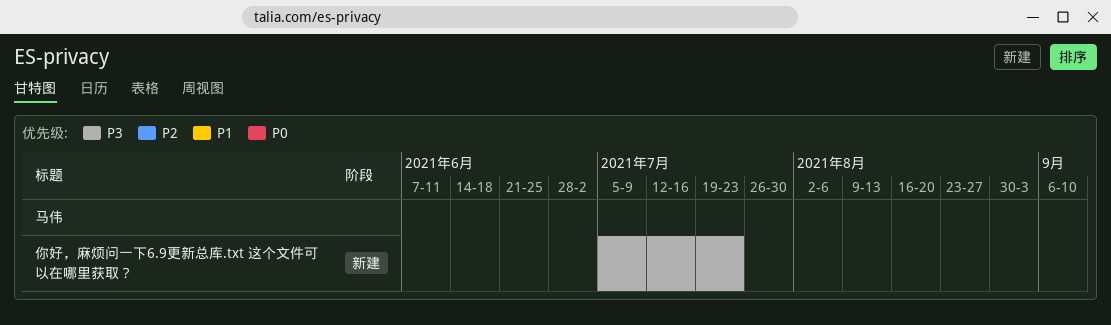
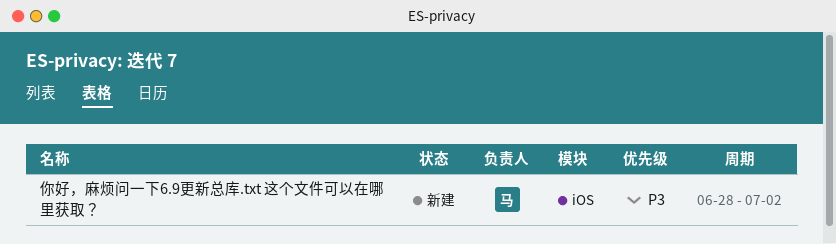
你好，麻烦问一下6.9更新总库.txt 这个文件可以在哪里获取？, start: Jul 5 -> Jun 28
你好，麻烦问一下6.9更新总库.txt 这个文件可以在哪里获取？, due: Jul 23 -> Jul 2

